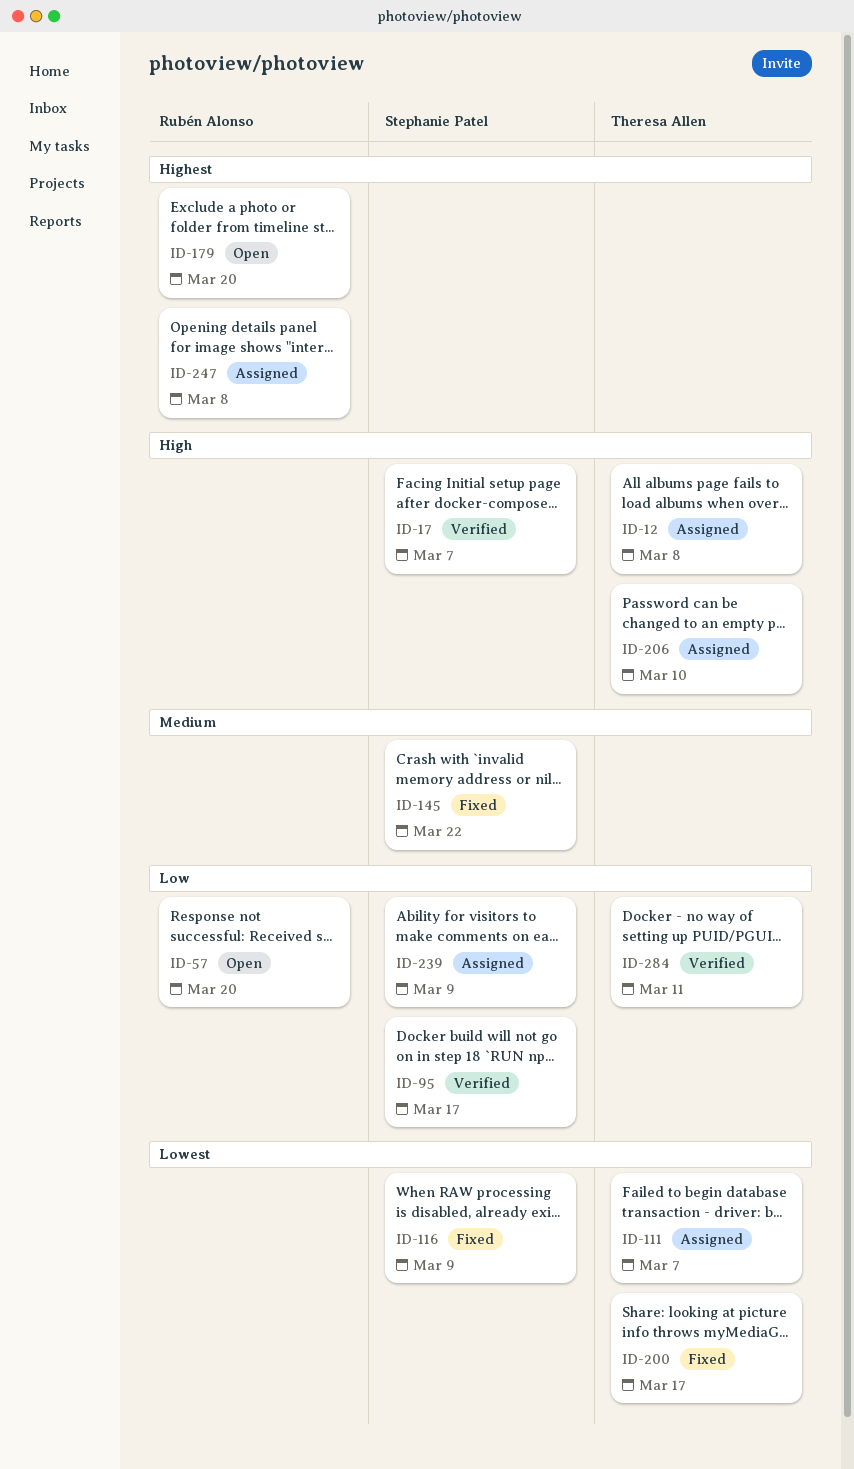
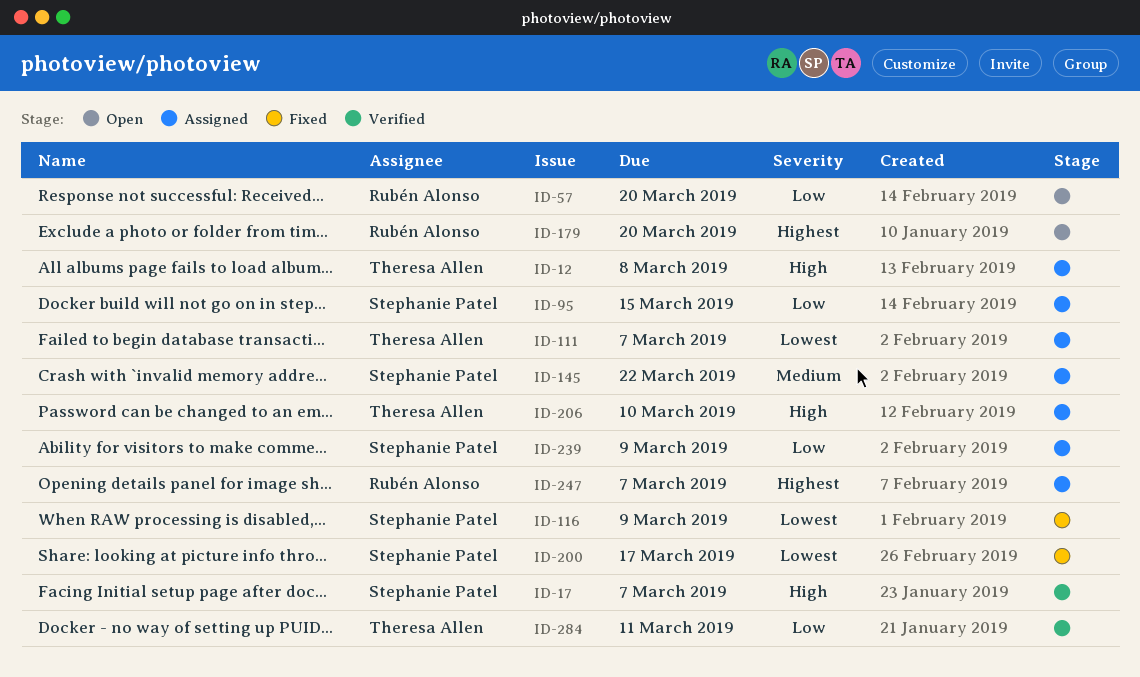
ID-95, status: Verified -> Assigned
ID-95, due: Mar 17 -> Mar 15
ID-145, status: Fixed -> Assigned
ID-200, owner: Theresa Allen -> Stephanie Patel
ID-247, due: Mar 8 -> Mar 7

